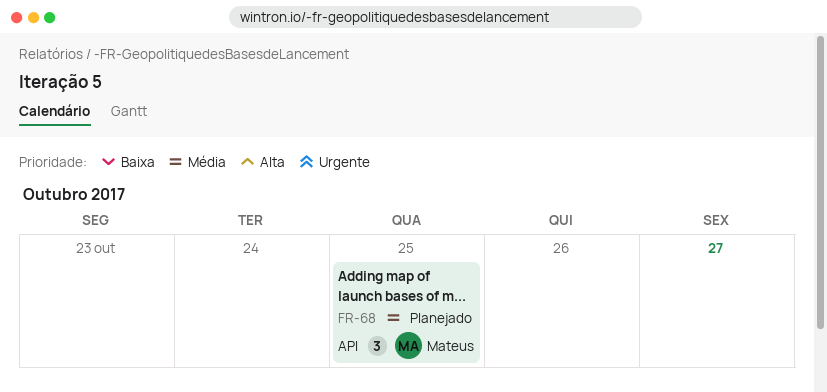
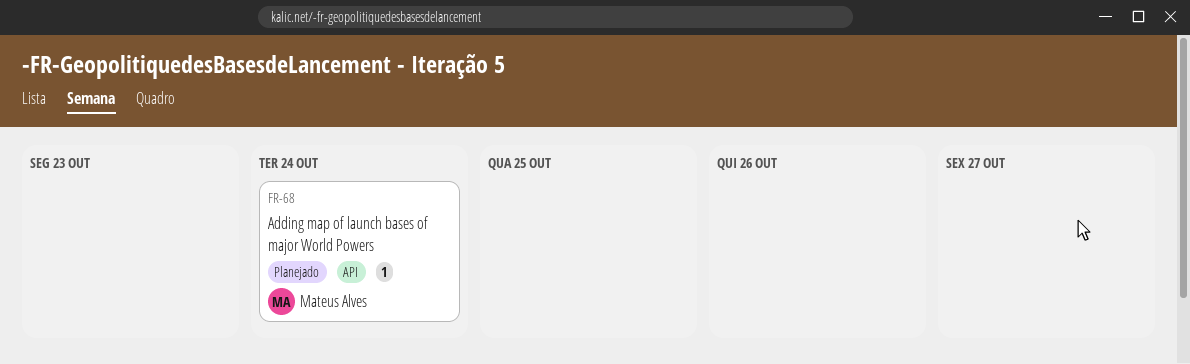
FR-68, estimate: 3 -> 1
FR-68, due: Oct 25 -> Oct 24

